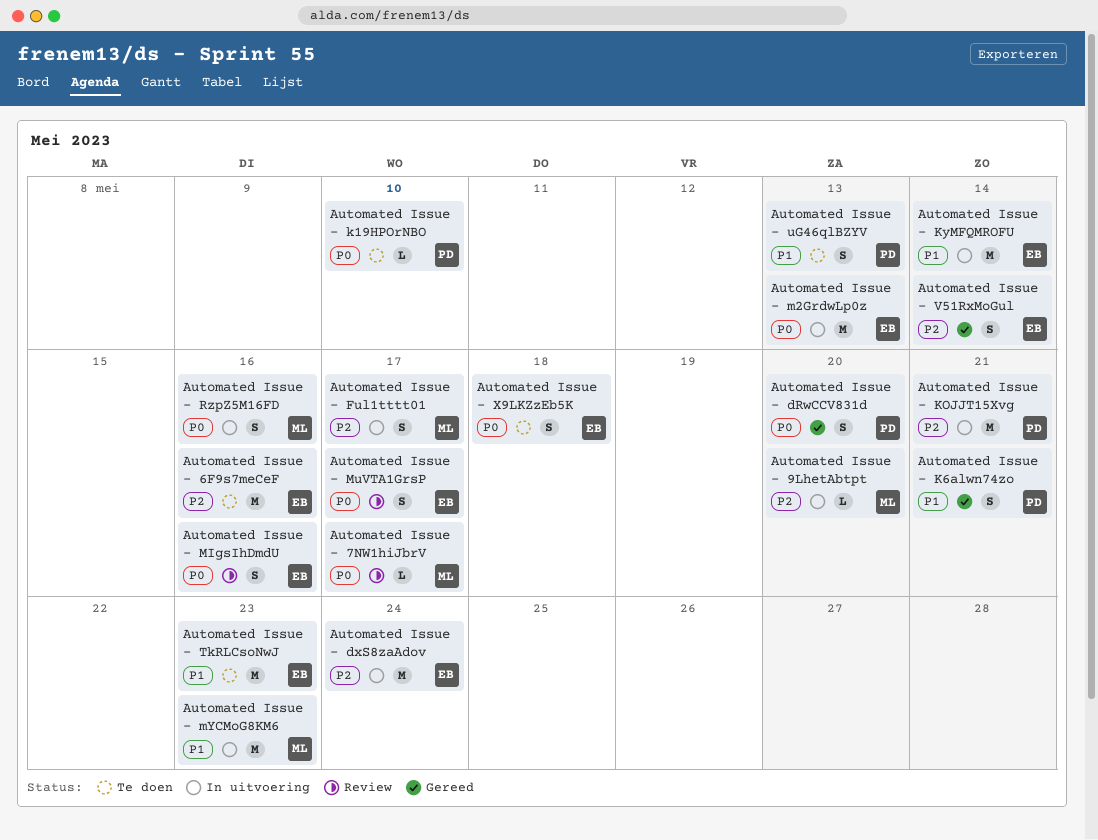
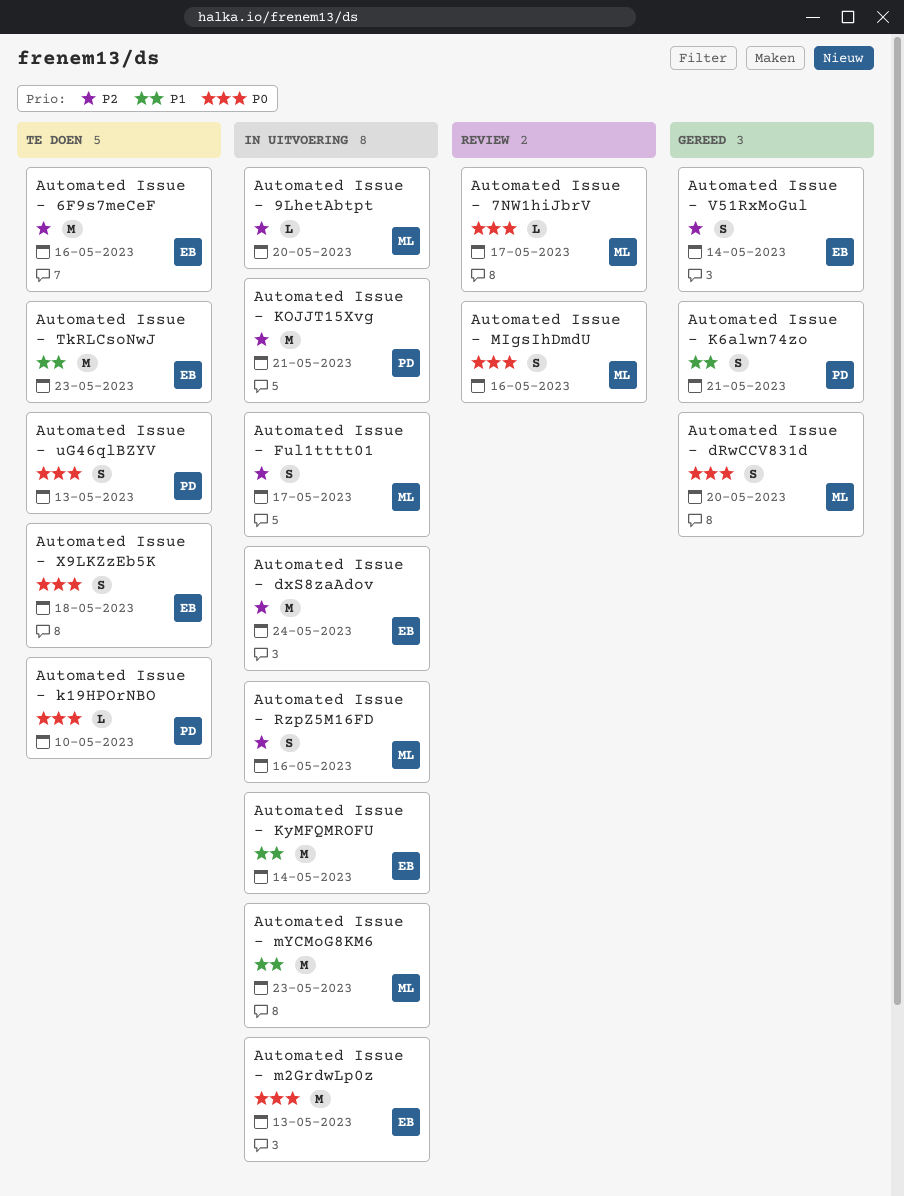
Automated Issue - dRwCCV831d, owner: PD -> ML
Automated Issue - MIgsIhDmdU, owner: EB -> ML
Automated Issue - MuVTA1GrsP: present -> none
Automated Issue - RzpZ5M16FD, priority: P0 -> P2
Automated Issue - uG46qlBZYV, priority: P1 -> P0

